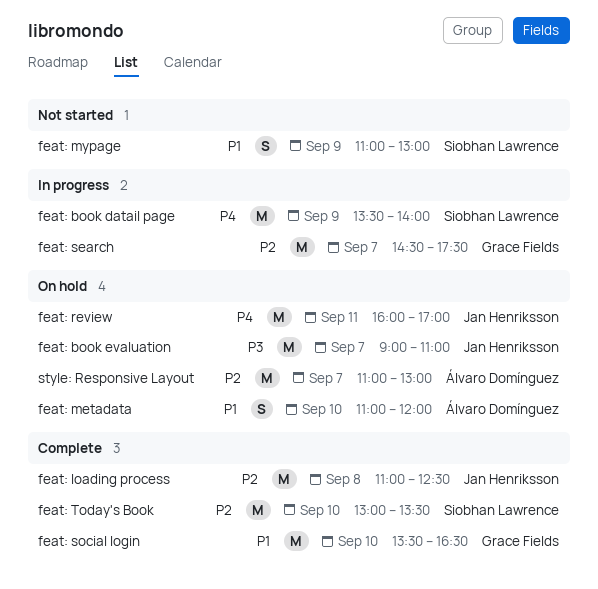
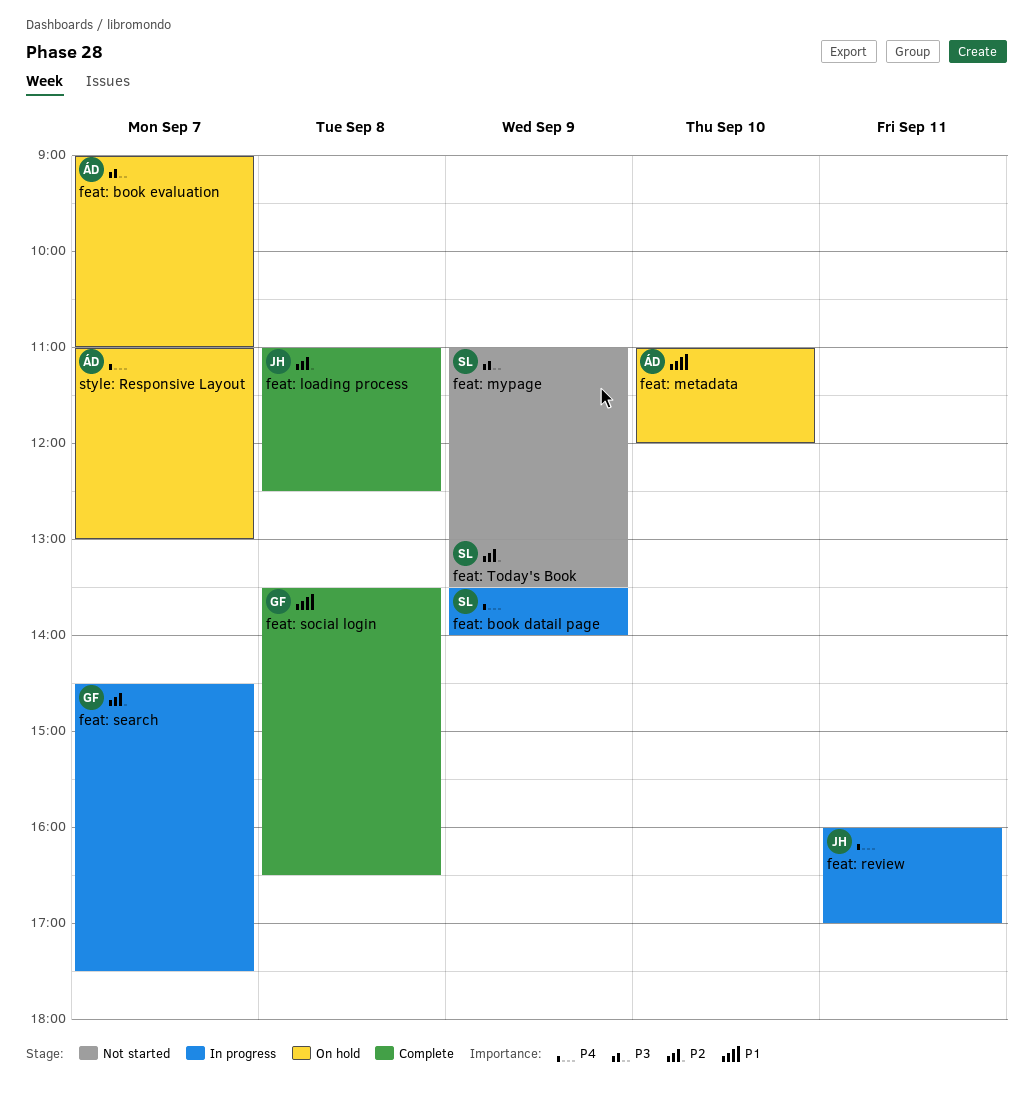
feat: book evaluation, owner: Jan Henriksson -> Álvaro Domínguez
feat: mypage, priority: P1 -> P3
feat: review, status: On hold -> In progress
feat: social login, day: Sep 10 -> Sep 8
feat: Today's Book, status: Complete -> Not started
feat: Today's Book, day: Sep 10 -> Sep 9
style: Responsive Layout, priority: P2 -> P4

